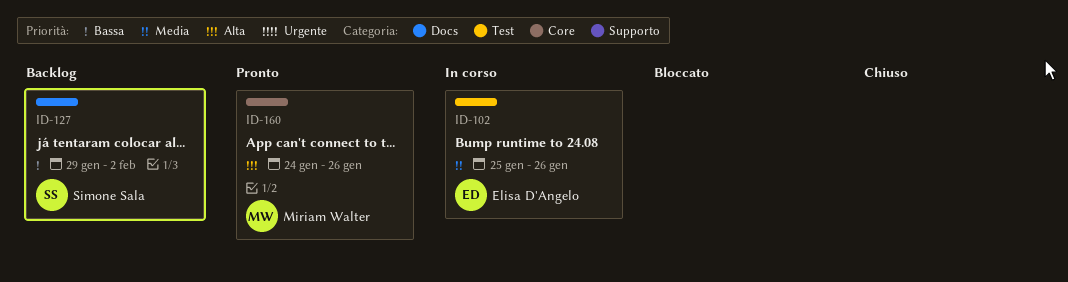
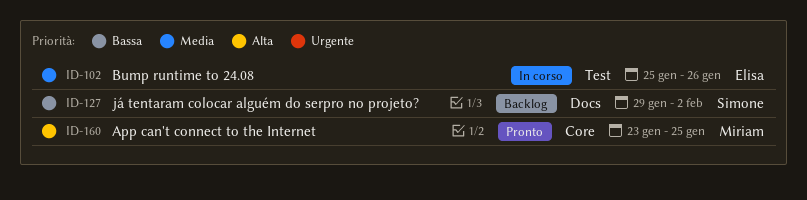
ID-160, start: Jan 24 -> Jan 23
ID-160, due: Jan 26 -> Jan 25

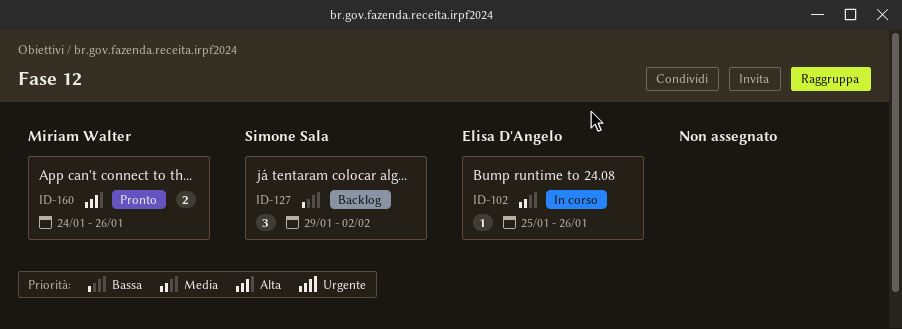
ID-160, start: Jan 23 -> Jan 24
ID-160, due: Jan 25 -> Jan 26

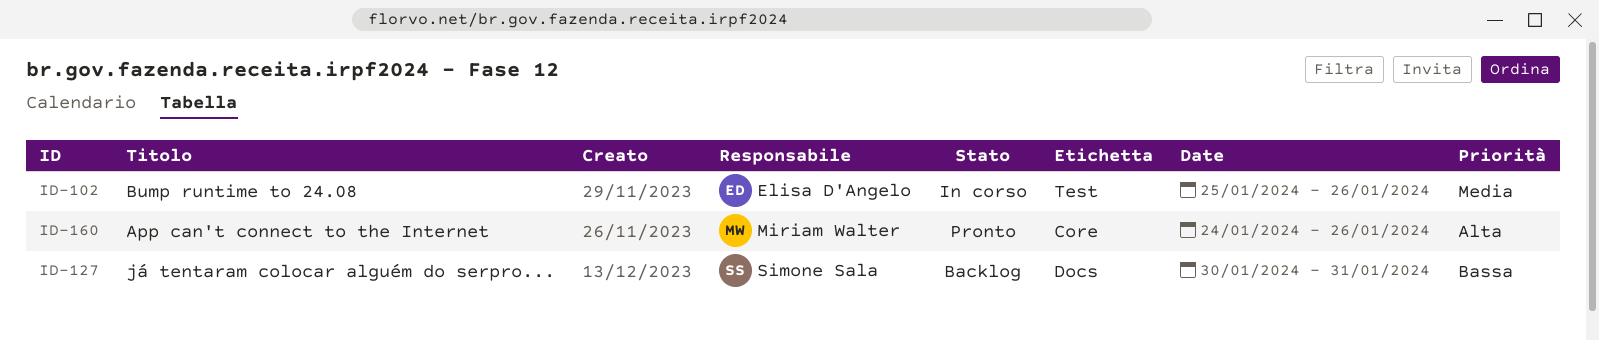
ID-127, start: Jan 29 -> Jan 30
ID-127, due: Feb 2 -> Jan 31

